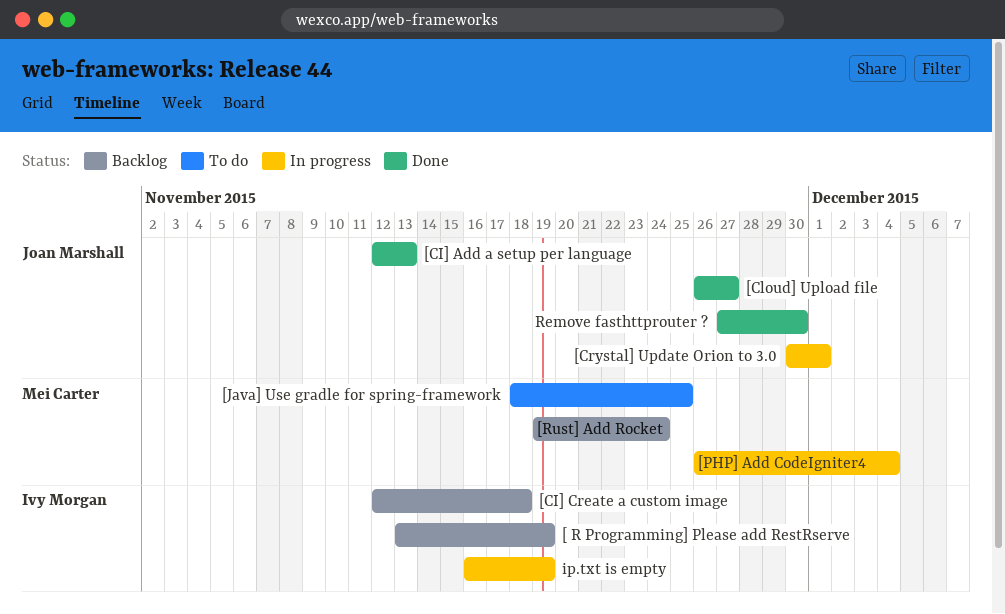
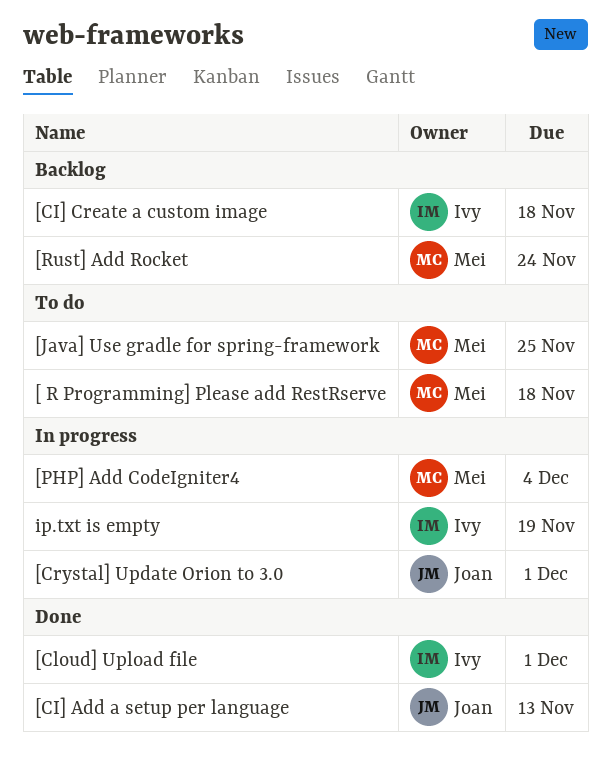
[ R Programming] Please add RestRserve, status: Backlog -> To do
[ R Programming] Please add RestRserve, owner: Ivy Morgan -> Mei Carter
[ R Programming] Please add RestRserve, due: Nov 19 -> Nov 18
[Cloud] Upload file, owner: Joan Marshall -> Ivy Morgan
[Cloud] Upload file, due: Nov 27 -> Dec 1
Remove fasthttprouter ?: present -> none

